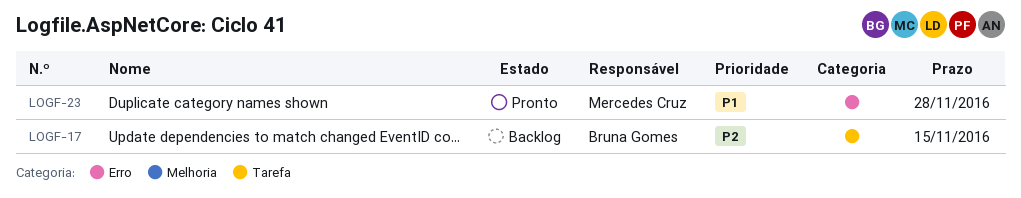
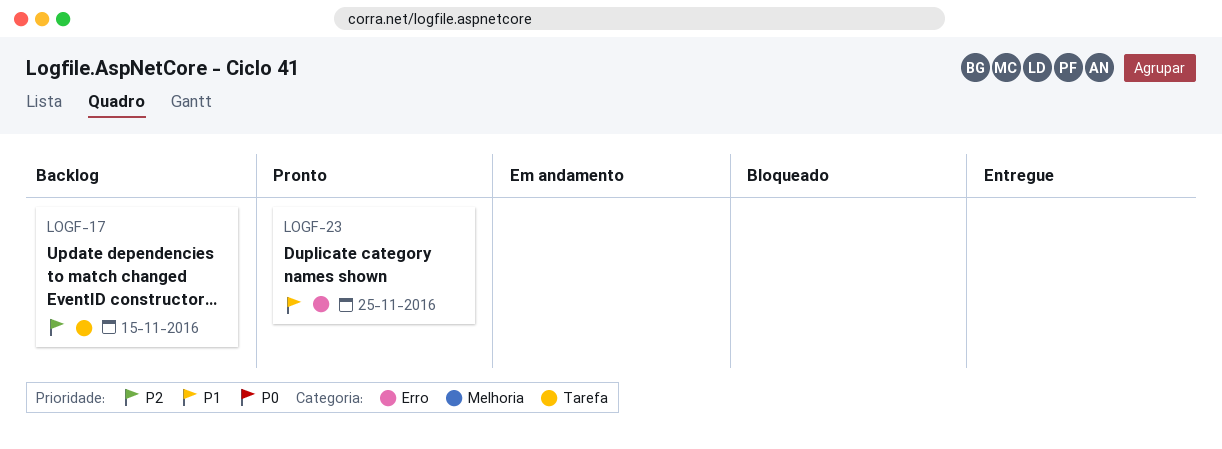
LOGF-23, due: Nov 28 -> Nov 25

